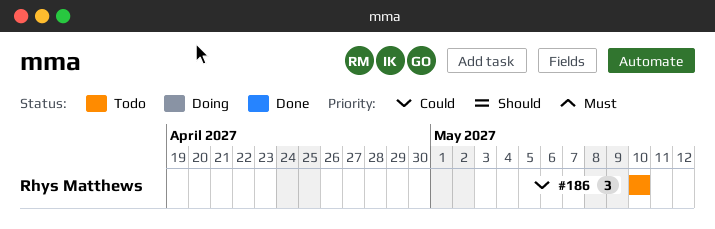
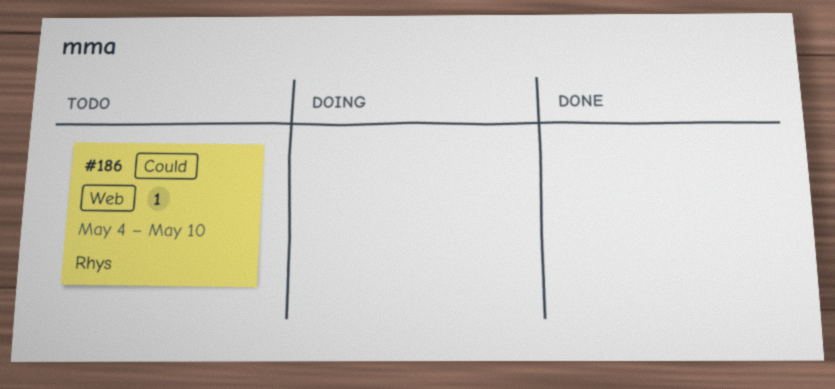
#186, estimate: 3 -> 1
#186, start: May 10 -> May 4

